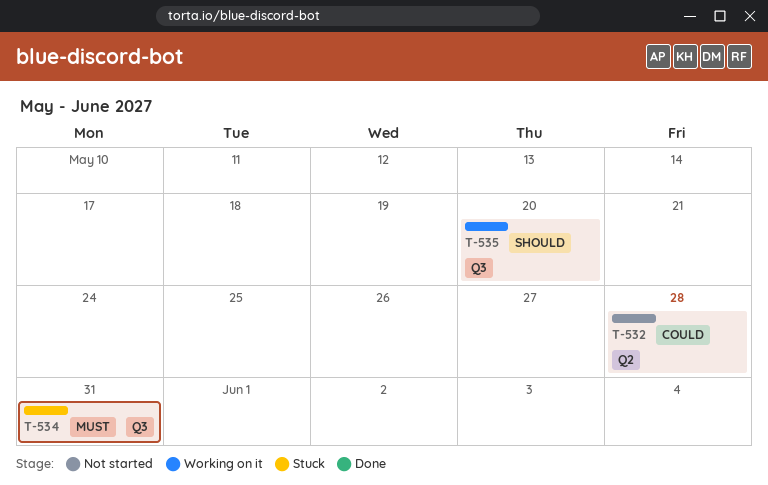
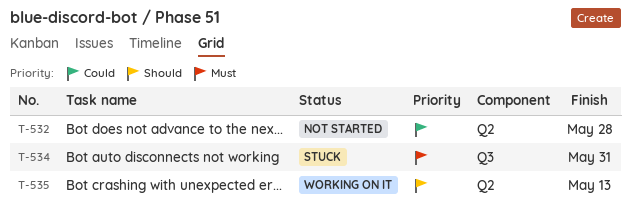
T-535, label: Q3 -> Q2
T-535, due: May 20 -> May 13

